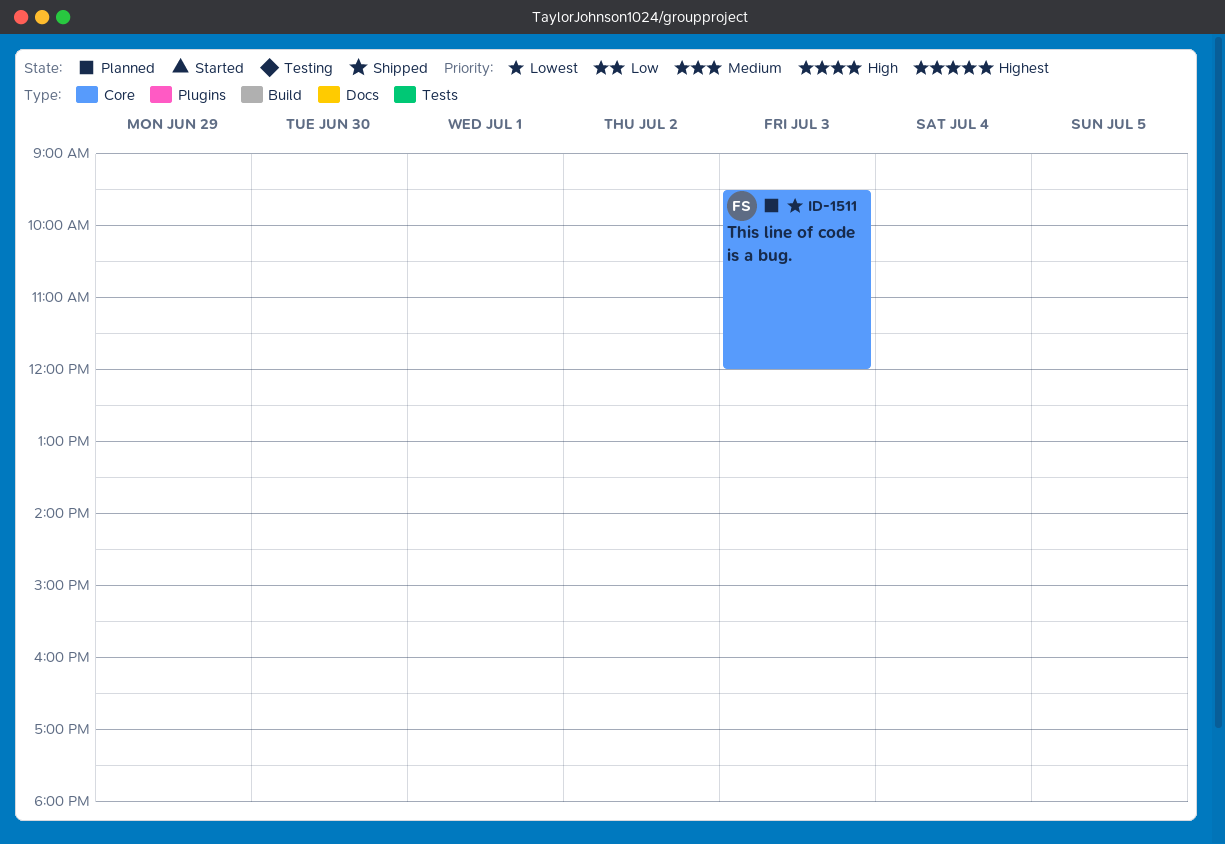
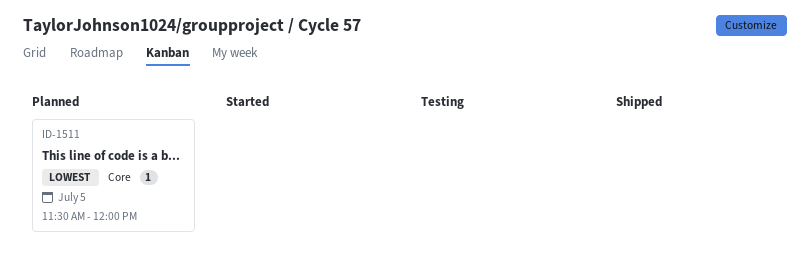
ID-1511, day: Jul 3 -> Jul 5
ID-1511, begins: 09:30 -> 11:30

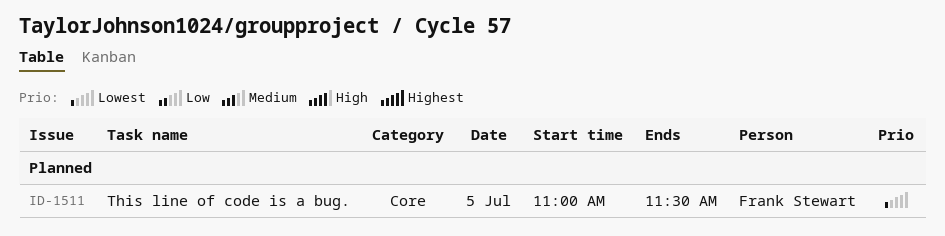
ID-1511, begins: 11:30 -> 11:00
ID-1511, ends: 12:00 -> 11:30

